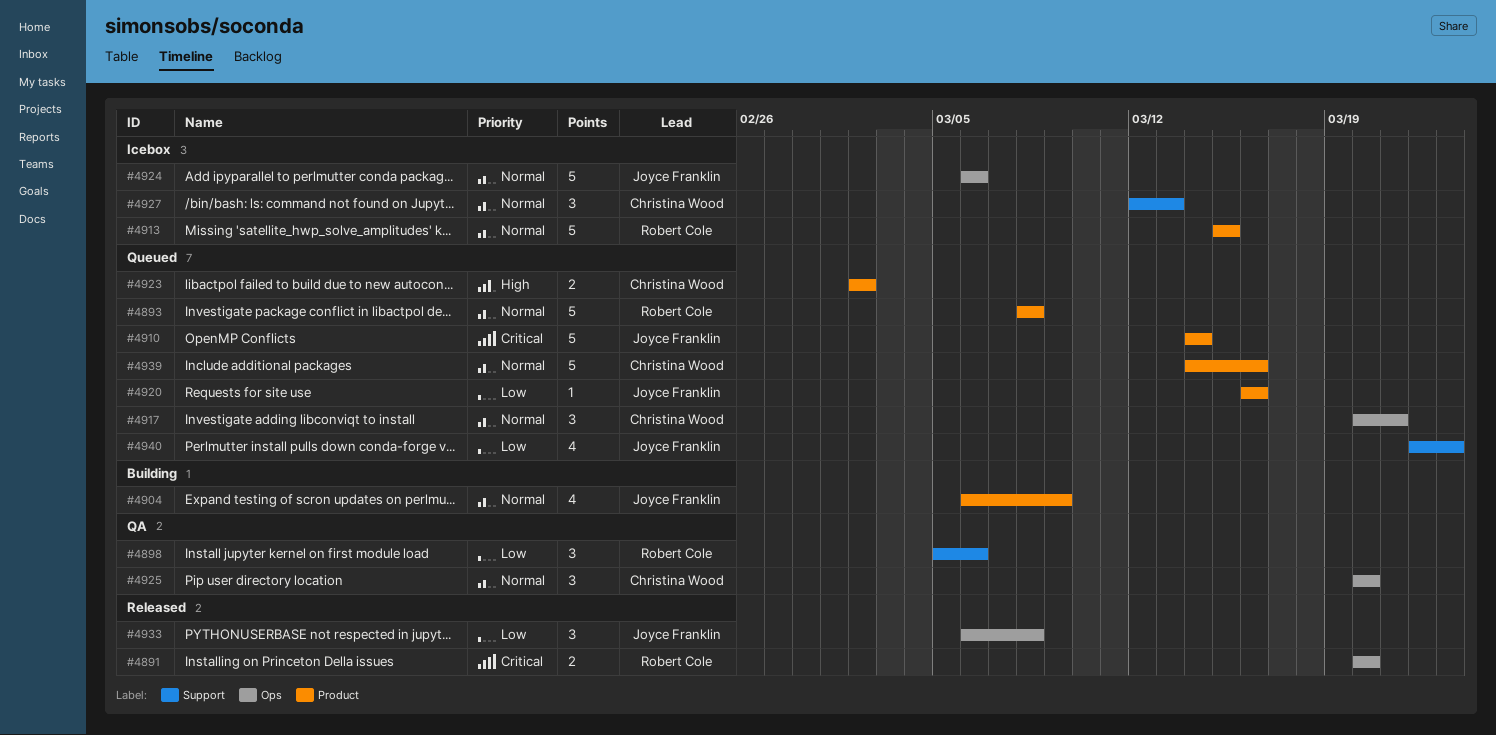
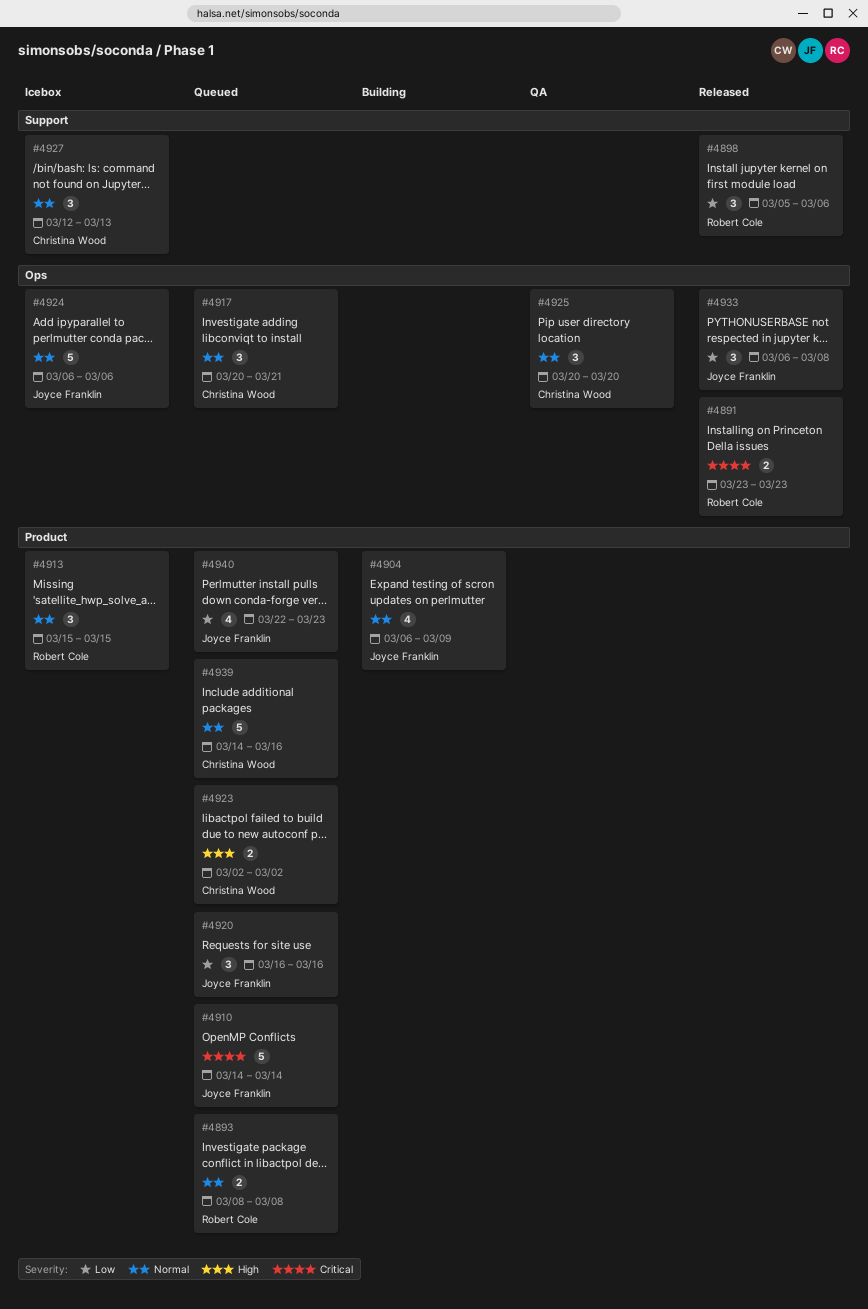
#4891, start: Mar 20 -> Mar 23
#4891, due: Mar 20 -> Mar 23
#4893, estimate: 5 -> 2
#4898, status: QA -> Released
#4913, estimate: 5 -> 3
#4920, estimate: 1 -> 3
#4940, label: Support -> Product

